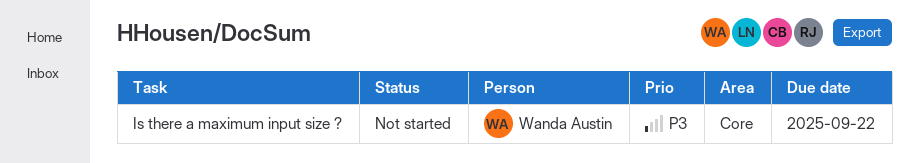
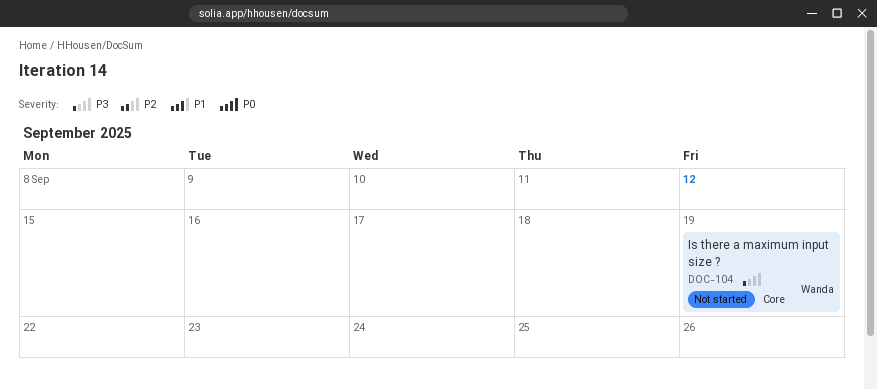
Is there a maximum input size ?, due: Sep 22 -> Sep 19

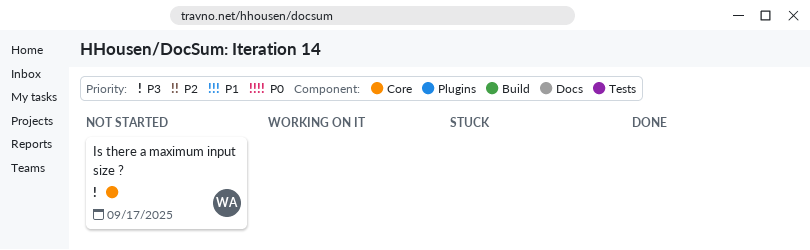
Is there a maximum input size ?, due: Sep 19 -> Sep 17

